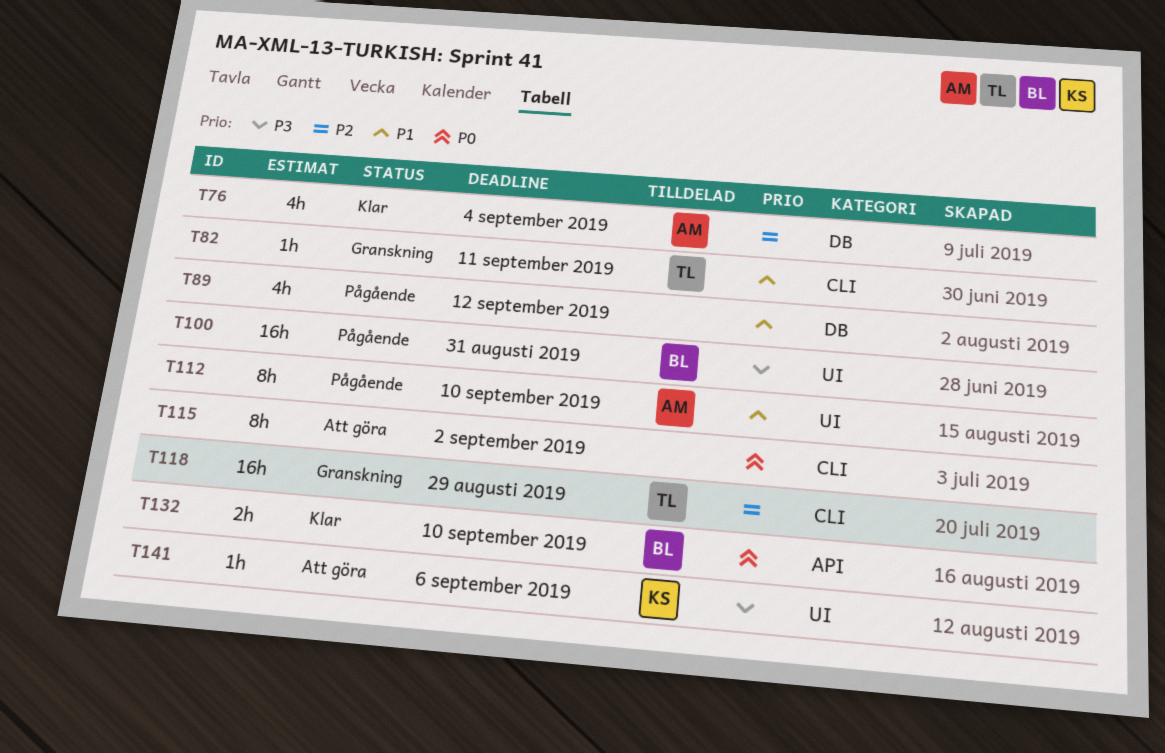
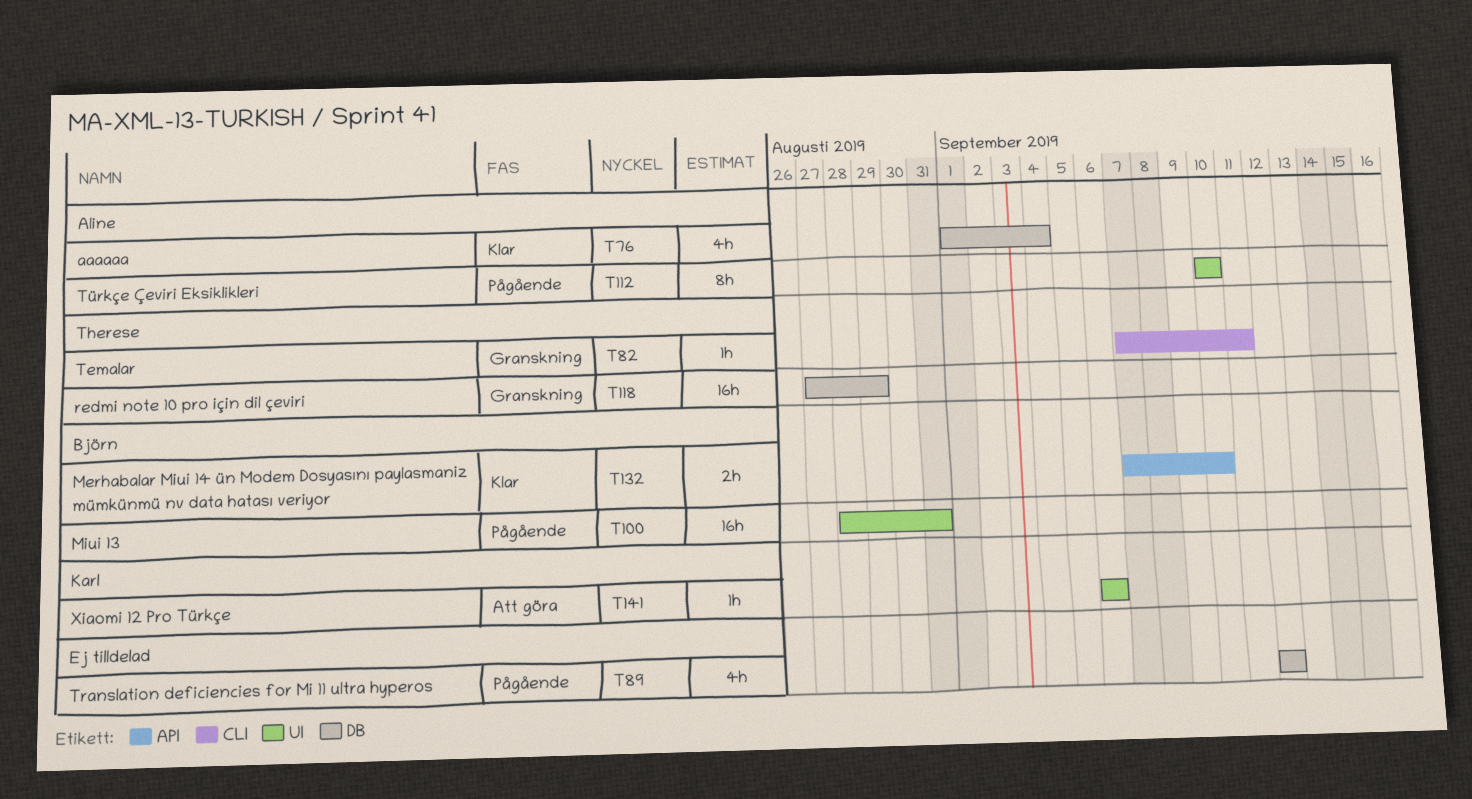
T115: present -> none
T118, label: CLI -> DB

